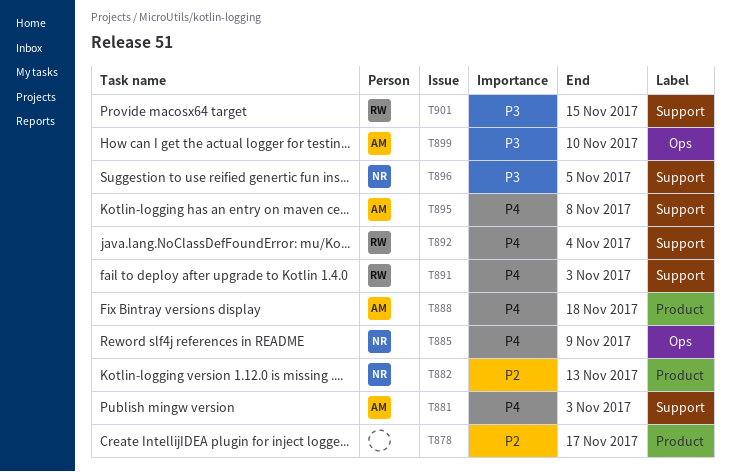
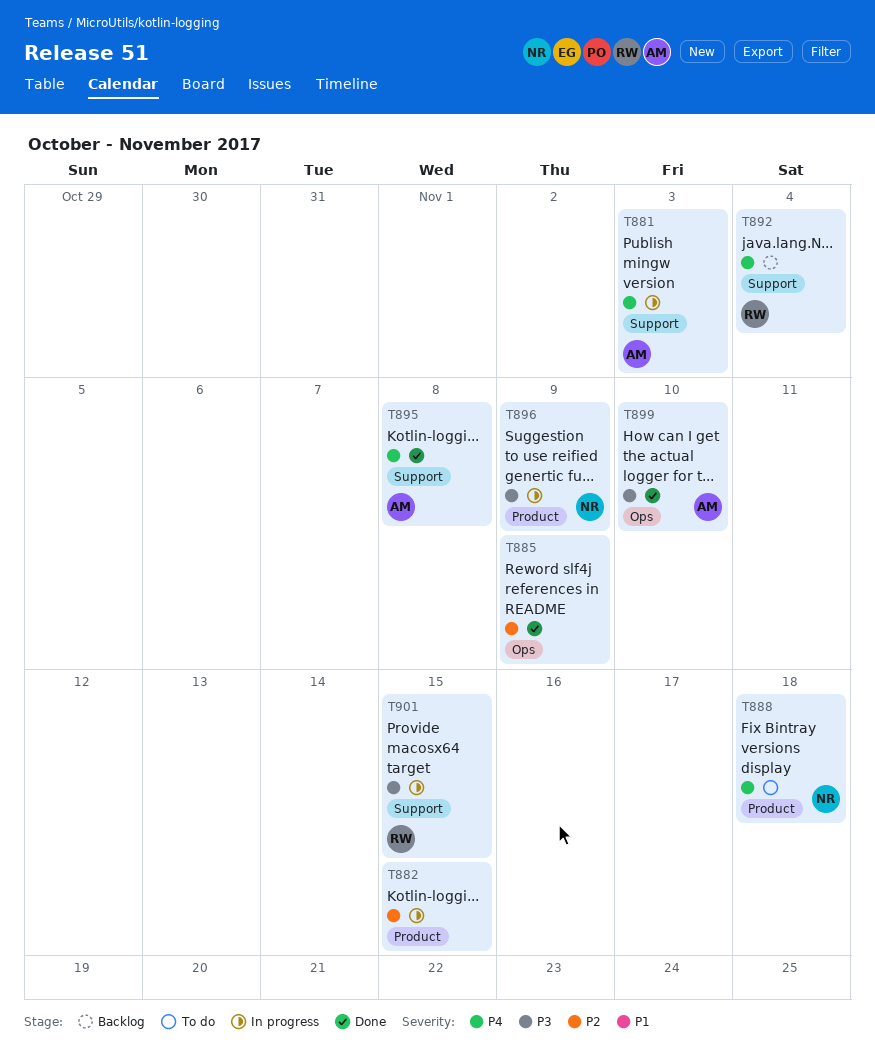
T878: present -> none
T882, owner: NR -> none
T882, due: Nov 13 -> Nov 15
T885, owner: NR -> none
T885, priority: P4 -> P2
T888, owner: AM -> NR
T891: present -> none
T896, label: Support -> Product
T896, due: Nov 5 -> Nov 9

